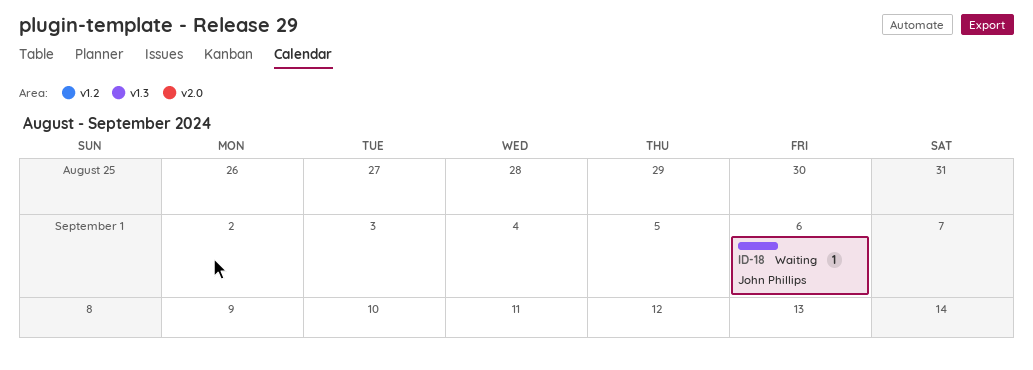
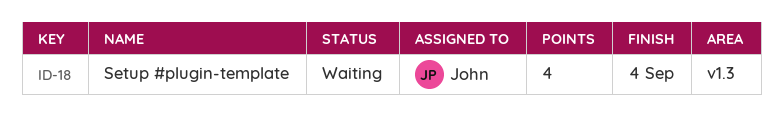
ID-18, estimate: 1 -> 4
ID-18, due: Sep 6 -> Sep 4

